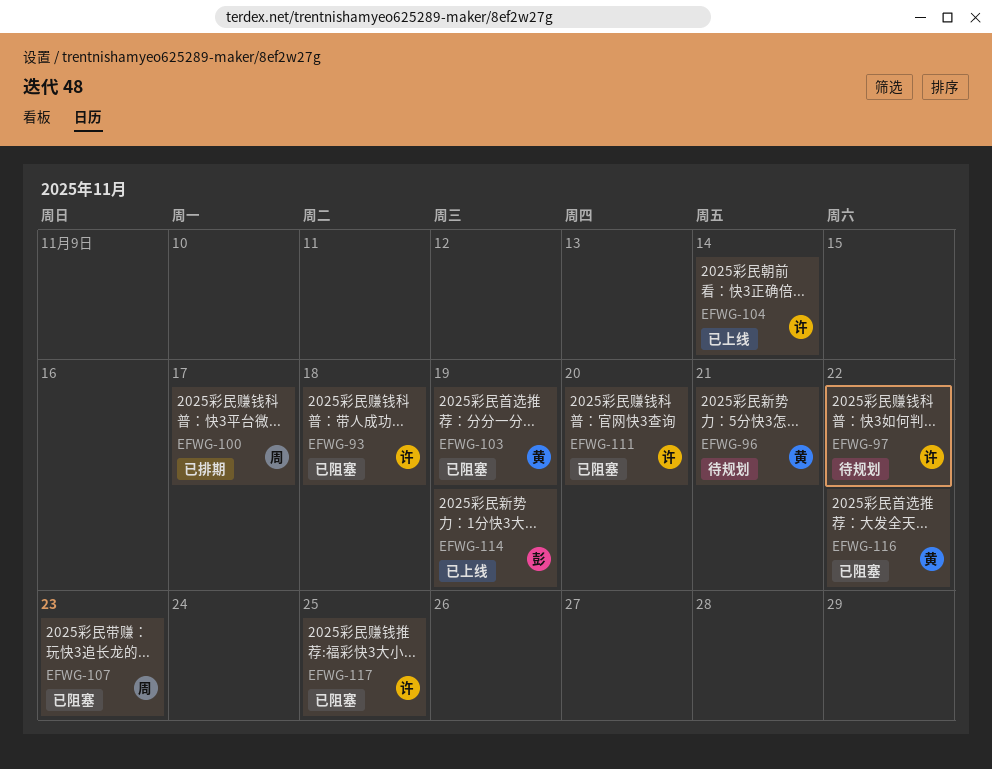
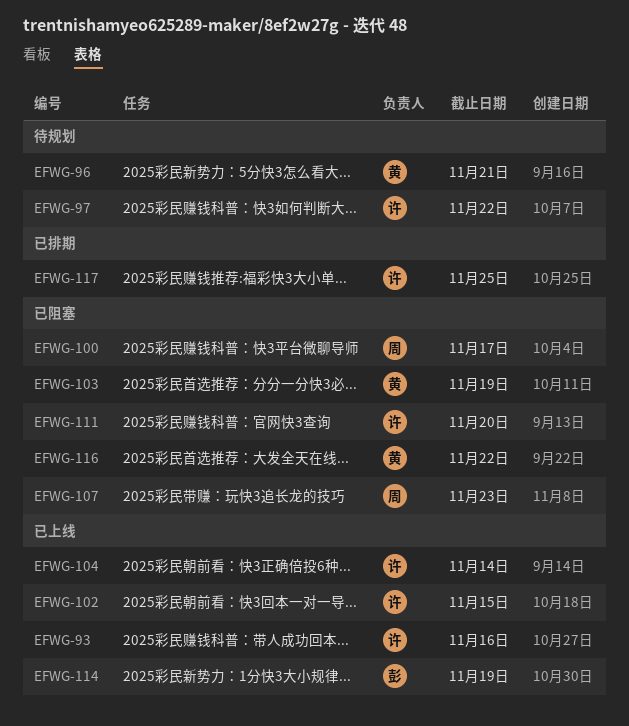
EFWG-93, status: 已阻塞 -> 已上线
EFWG-93, due: Nov 18 -> Nov 16
EFWG-100, status: 已排期 -> 已阻塞
EFWG-102: none -> present
EFWG-117, status: 已阻塞 -> 已排期

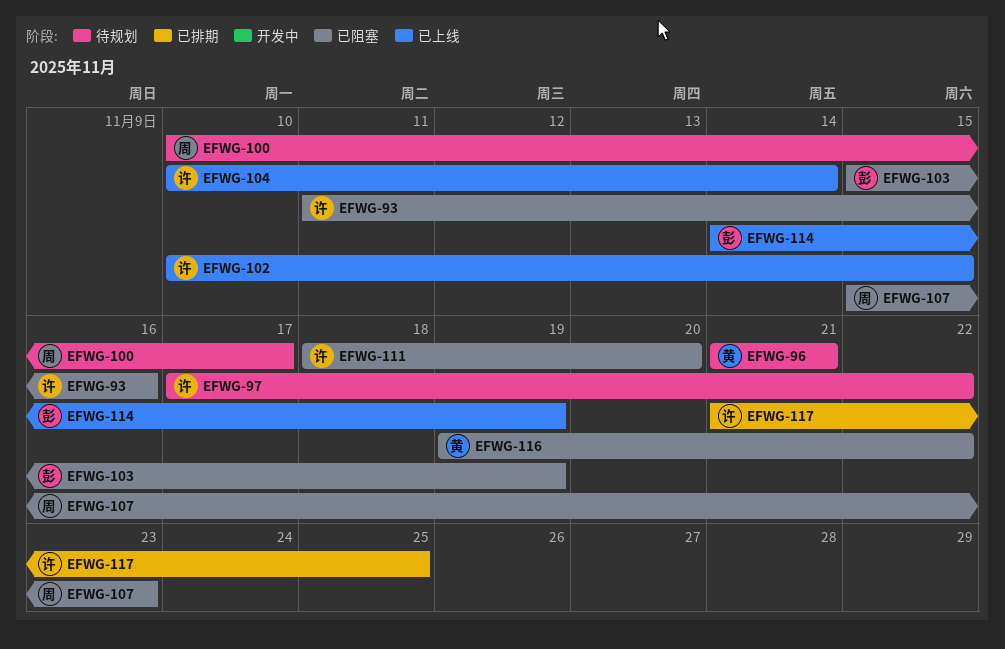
EFWG-93, status: 已上线 -> 已阻塞
EFWG-100, status: 已阻塞 -> 待规划
EFWG-103, owner: 黄 -> 彭

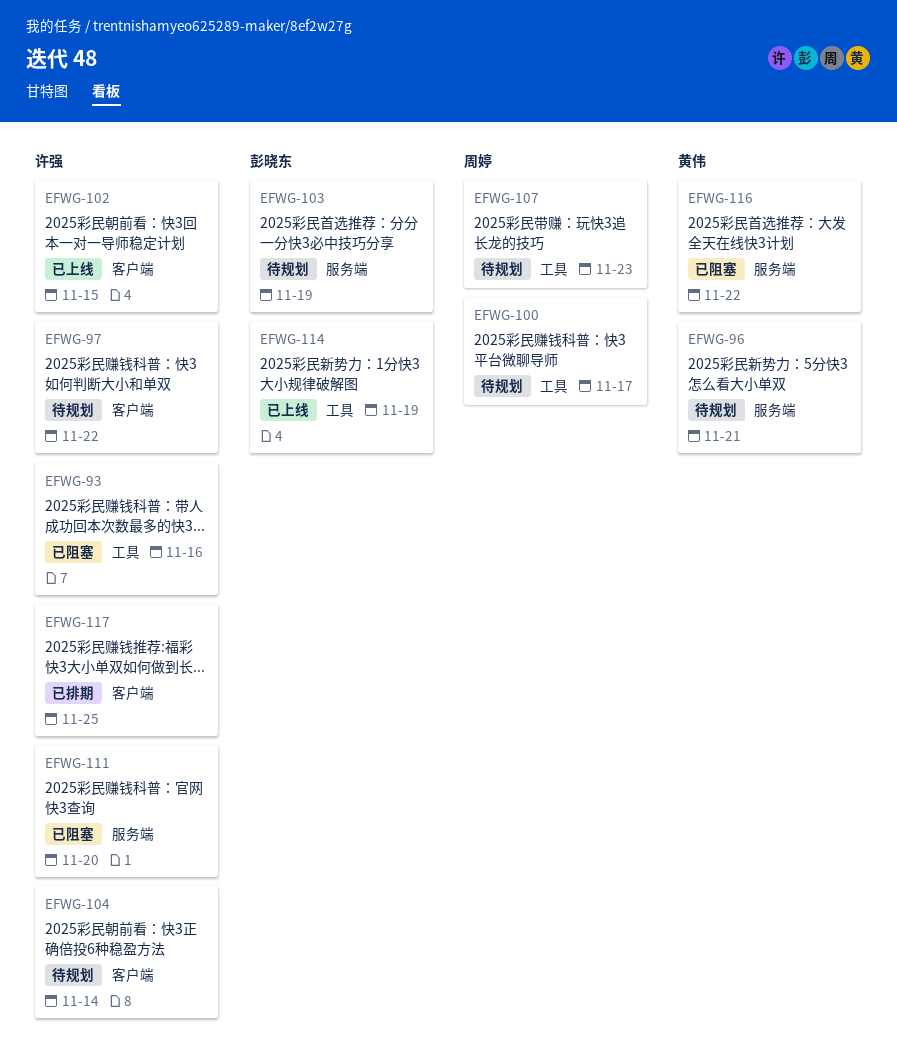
EFWG-103, status: 已阻塞 -> 待规划
EFWG-104, status: 已上线 -> 待规划
EFWG-107, status: 已阻塞 -> 待规划

